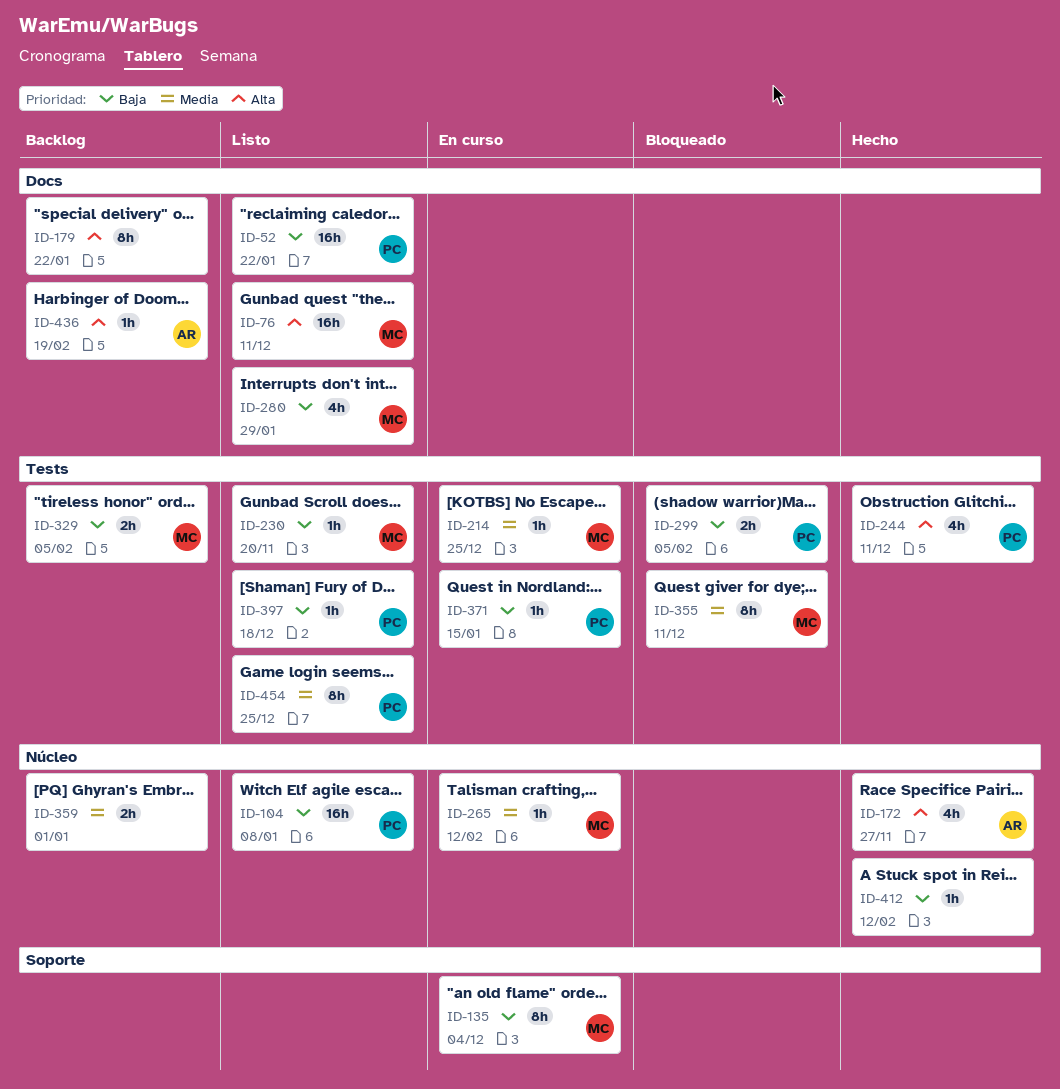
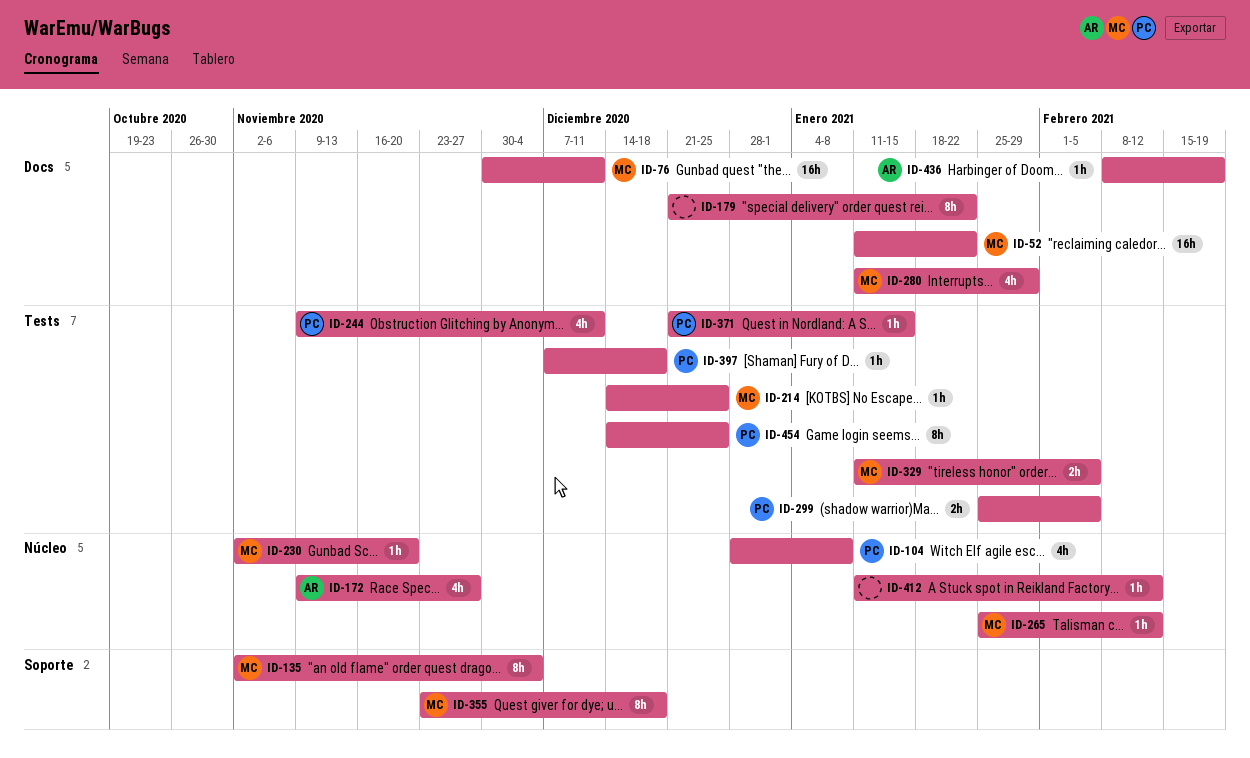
ID-52, owner: PC -> MC
ID-104, estimate: 16h -> 4h
ID-230, label: Tests -> Núcleo
ID-355, label: Tests -> Soporte
ID-355, due: Dec 11 -> Dec 18
ID-359: present -> none

